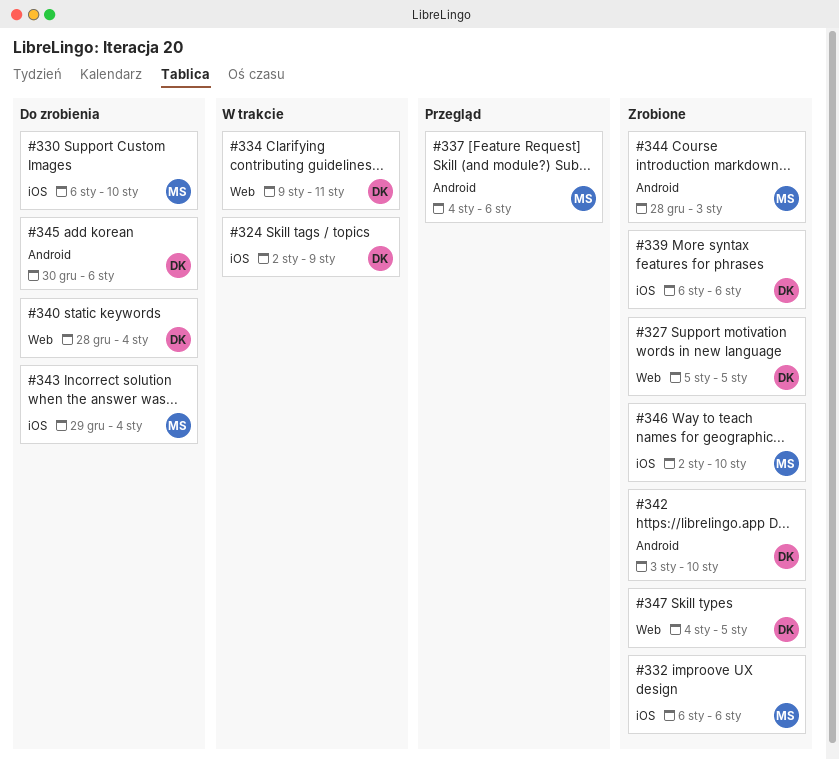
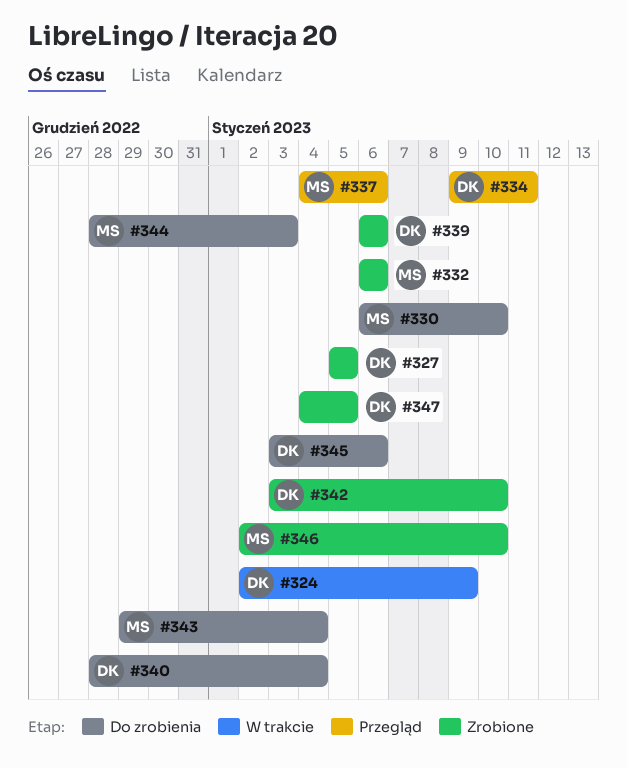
#334, status: W trakcie -> Przegląd
#344, status: Zrobione -> Do zrobienia
#345, start: Dec 30 -> Jan 3

